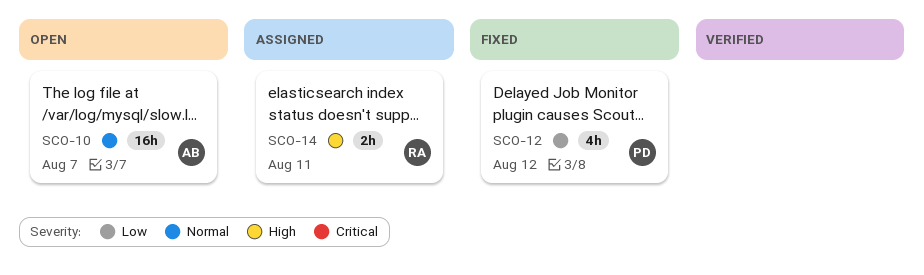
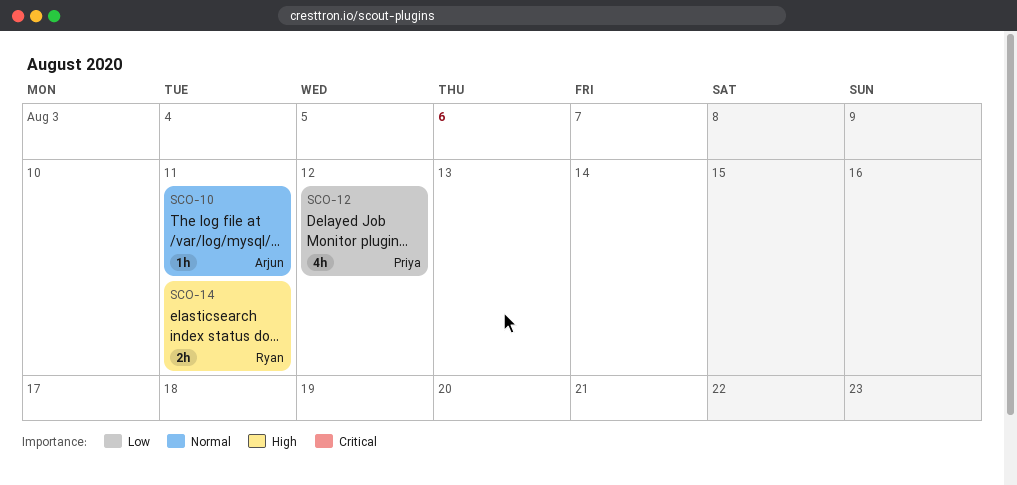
SCO-10, estimate: 16h -> 1h
SCO-10, due: Aug 7 -> Aug 11

